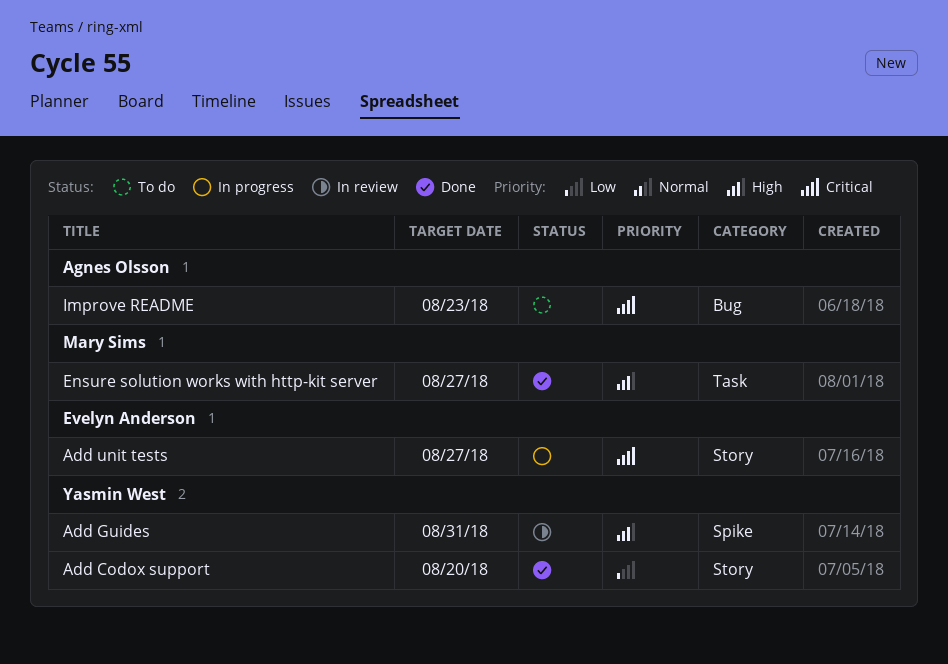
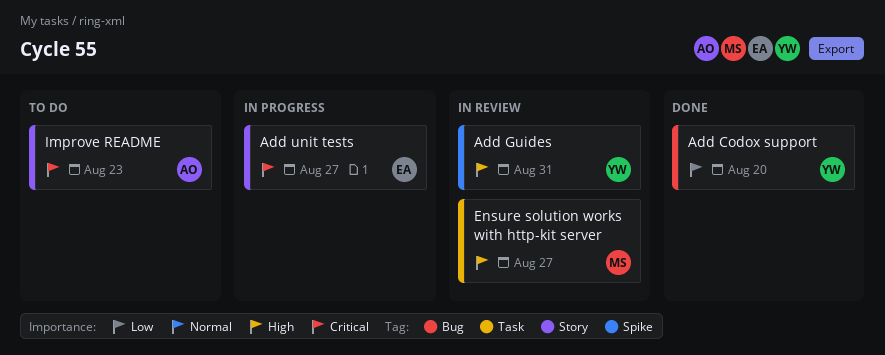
Add Codox support, label: Story -> Bug
Ensure solution works with http-kit server, status: Done -> In review
Improve README, label: Bug -> Story

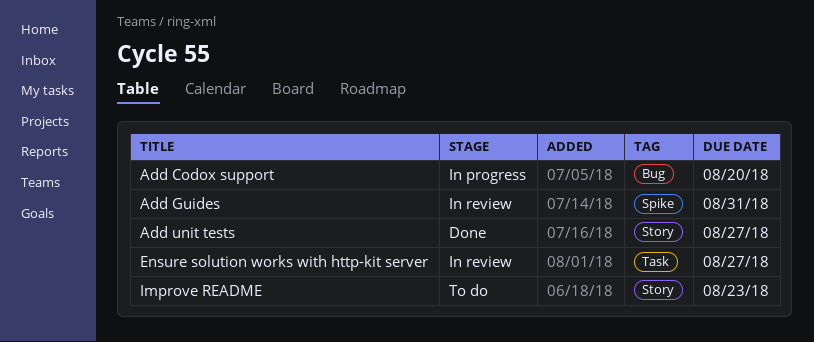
Add Codox support, status: Done -> In progress
Add unit tests, status: In progress -> Done

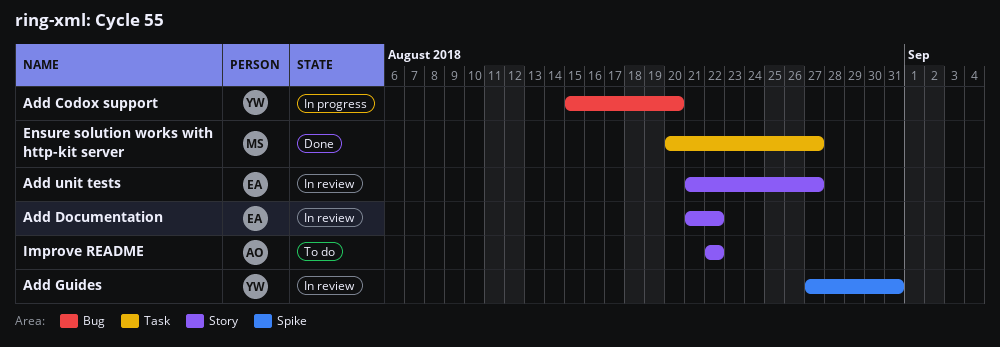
Add Documentation: none -> present
Add unit tests, status: Done -> In review
Ensure solution works with http-kit server, status: In review -> Done
Improve README, due: Aug 23 -> Aug 22

